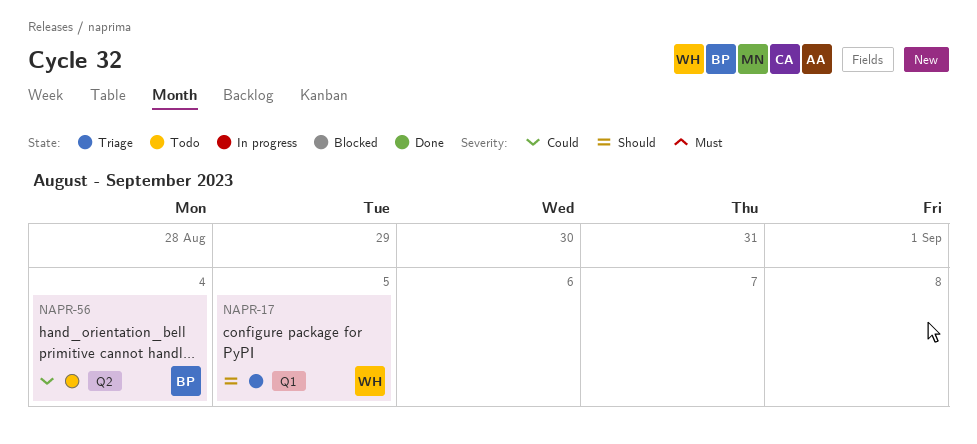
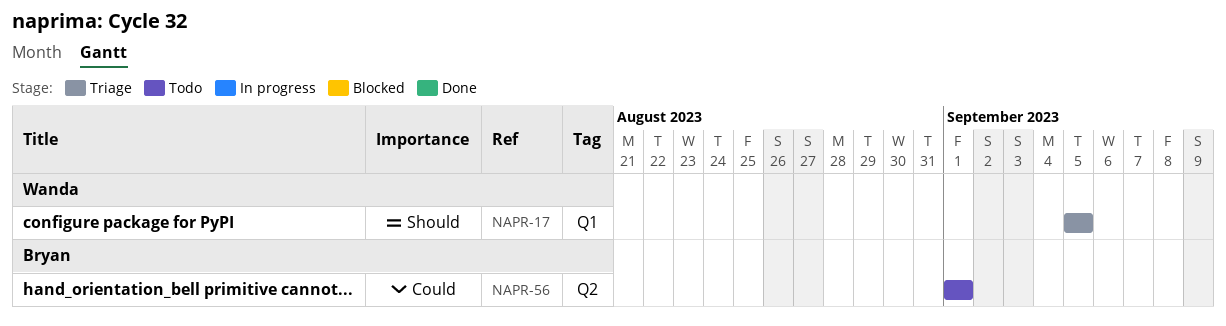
NAPR-56, due: Sep 4 -> Sep 1

